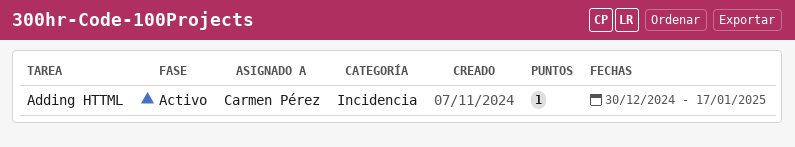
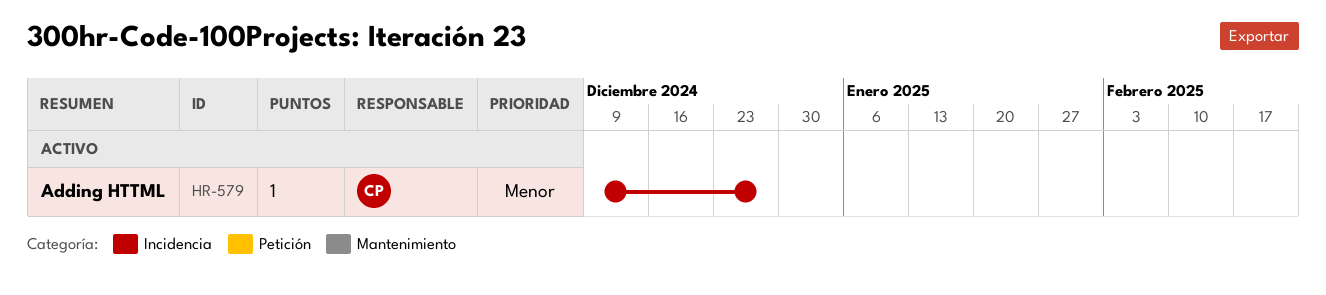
Adding HTTML, start: Dec 30 -> Dec 9
Adding HTTML, due: Jan 17 -> Dec 27

